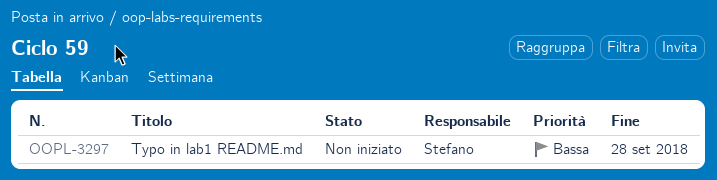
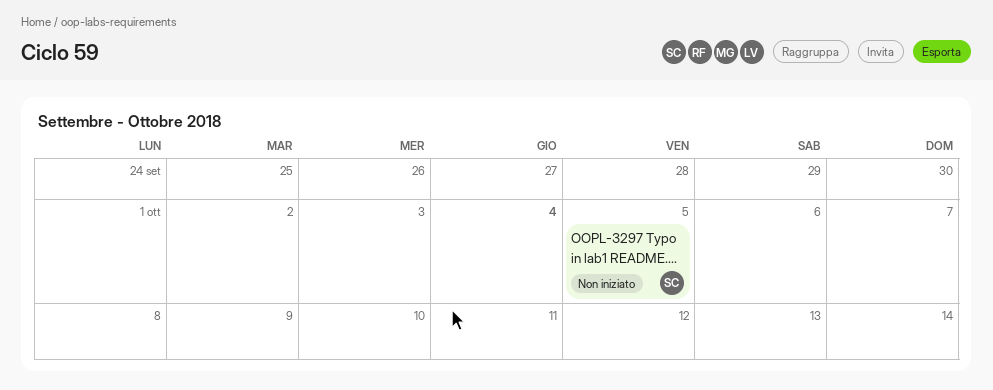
OOPL-3297, due: Sep 28 -> Oct 5

